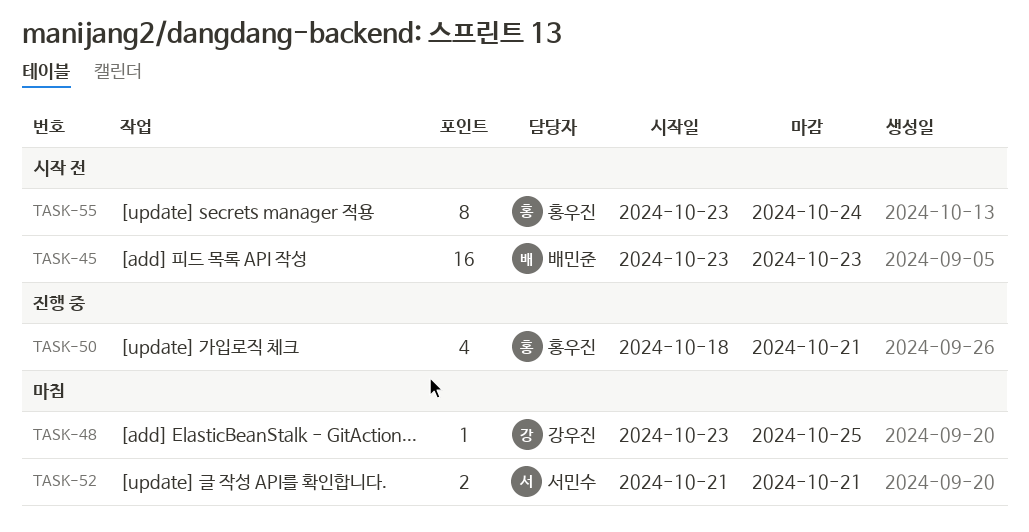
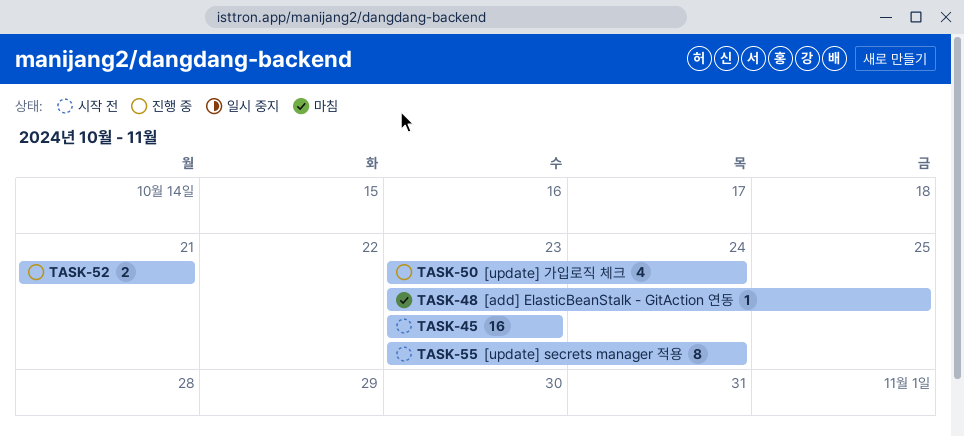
TASK-50, start: Oct 18 -> Oct 23
TASK-50, due: Oct 21 -> Oct 24
TASK-52, status: 마침 -> 진행 중

